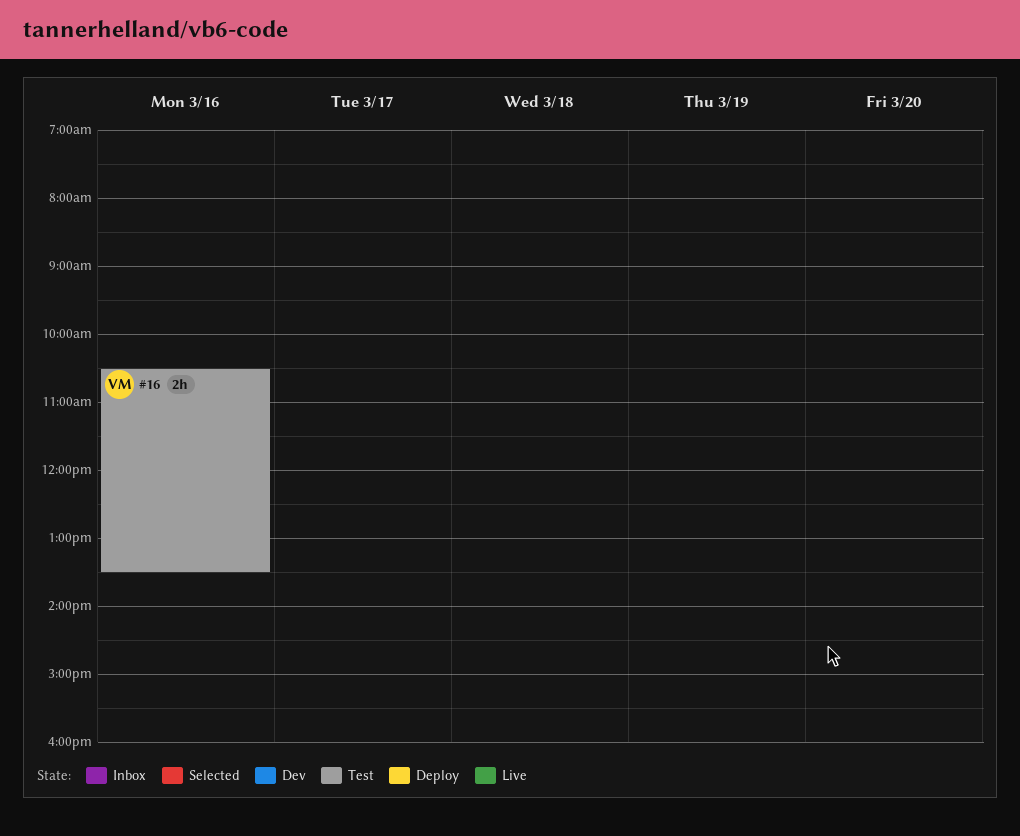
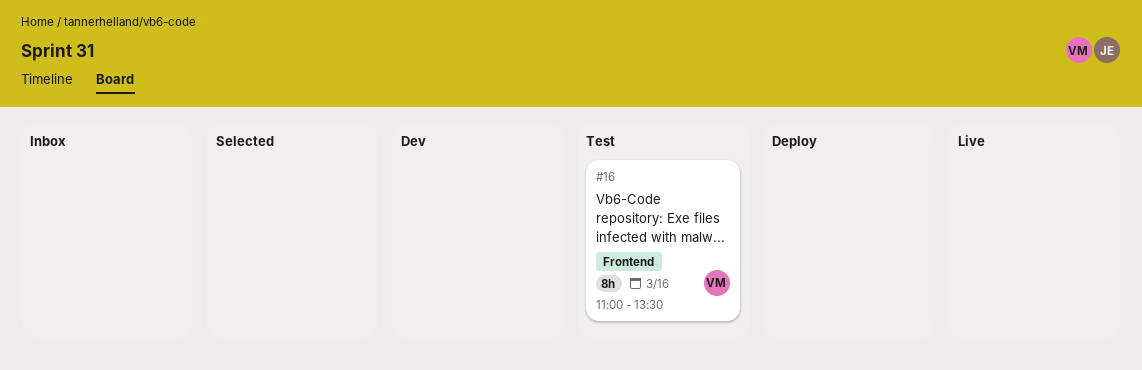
#16, estimate: 2h -> 8h
#16, begins: 10:30 -> 11:00

